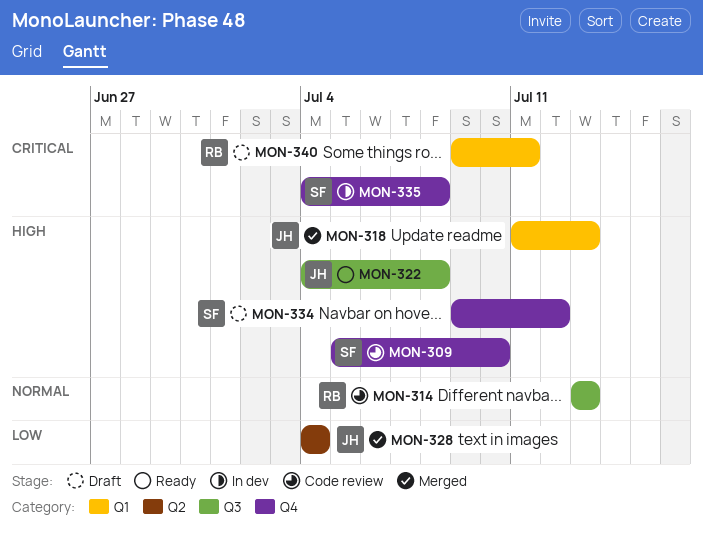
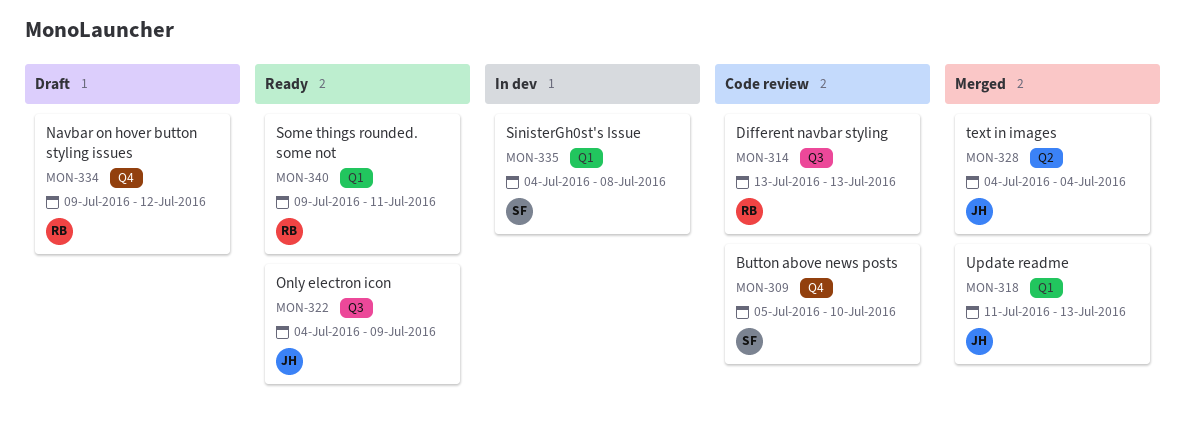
MON-322, due: Jul 8 -> Jul 9
MON-334, owner: SF -> RB
MON-335, label: Q4 -> Q1
MON-340, status: Draft -> Ready

